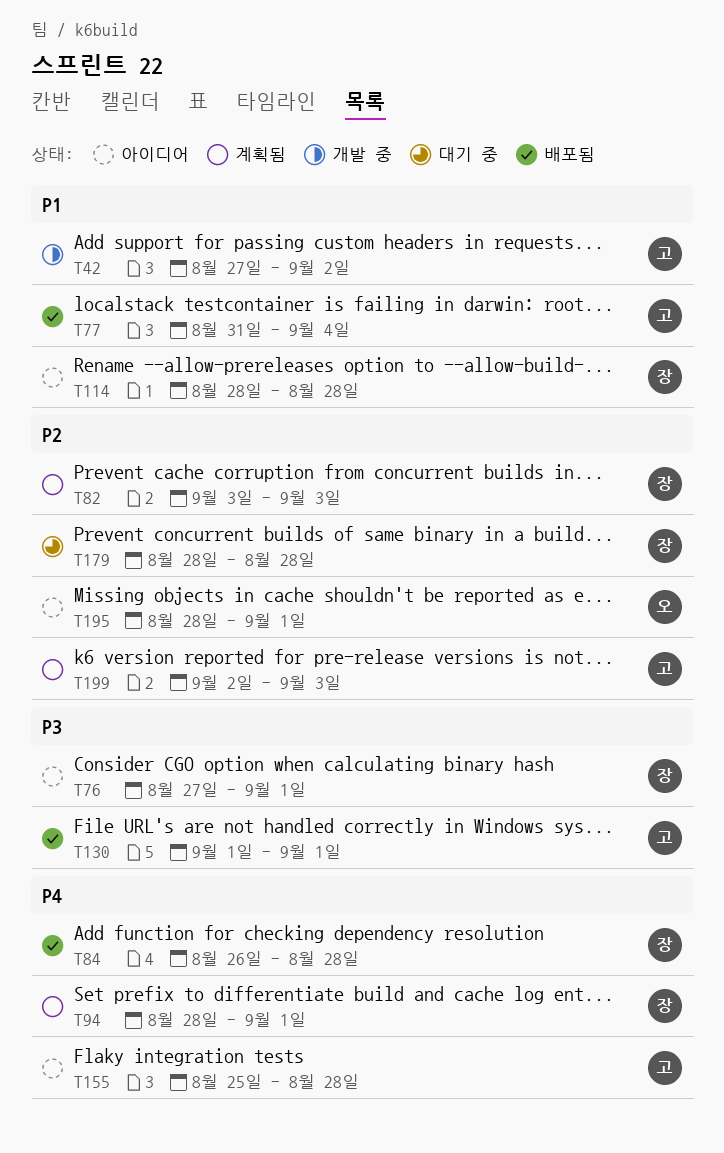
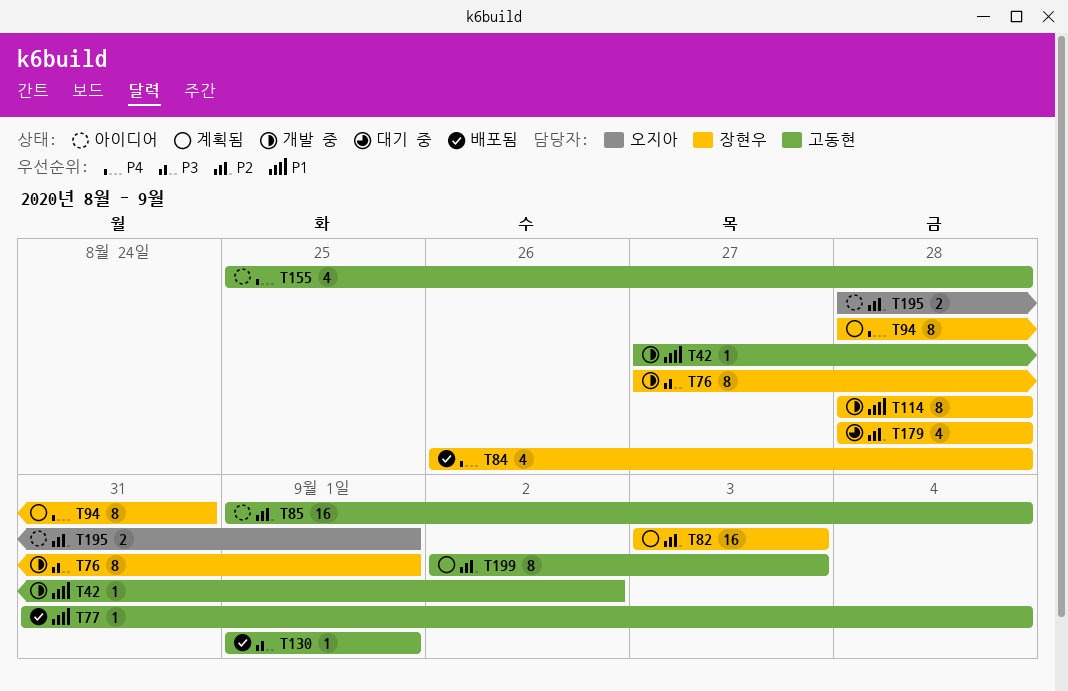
T76, status: 아이디어 -> 개발 중
T85: none -> present
T94, due: Sep 1 -> Aug 31
T114, status: 아이디어 -> 개발 중

